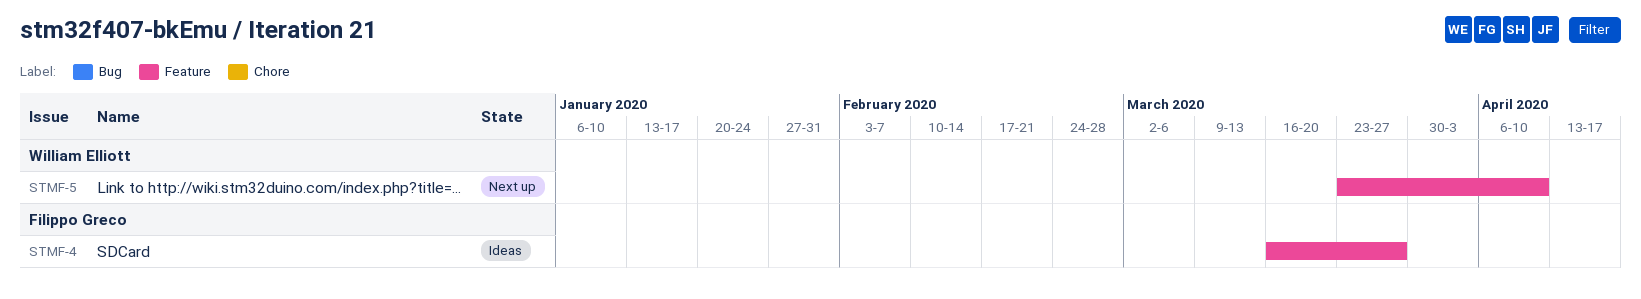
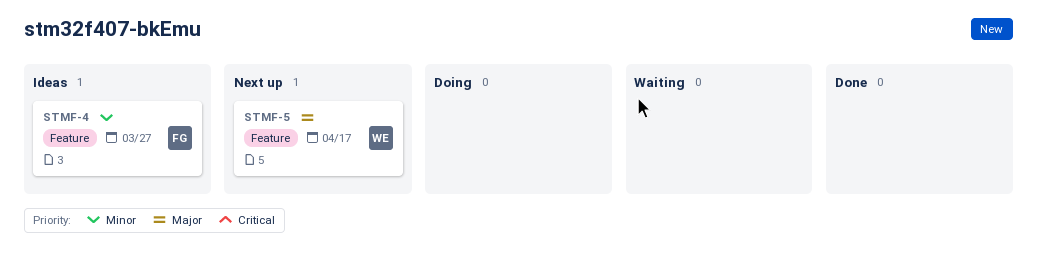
STMF-5, due: Apr 10 -> Apr 17

